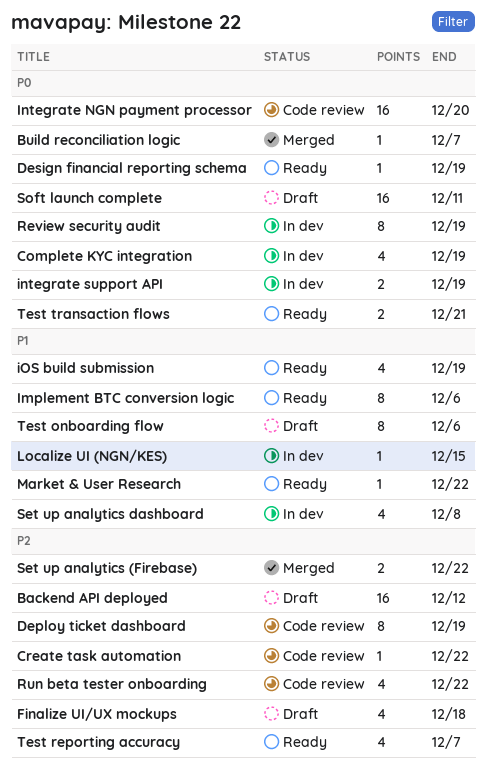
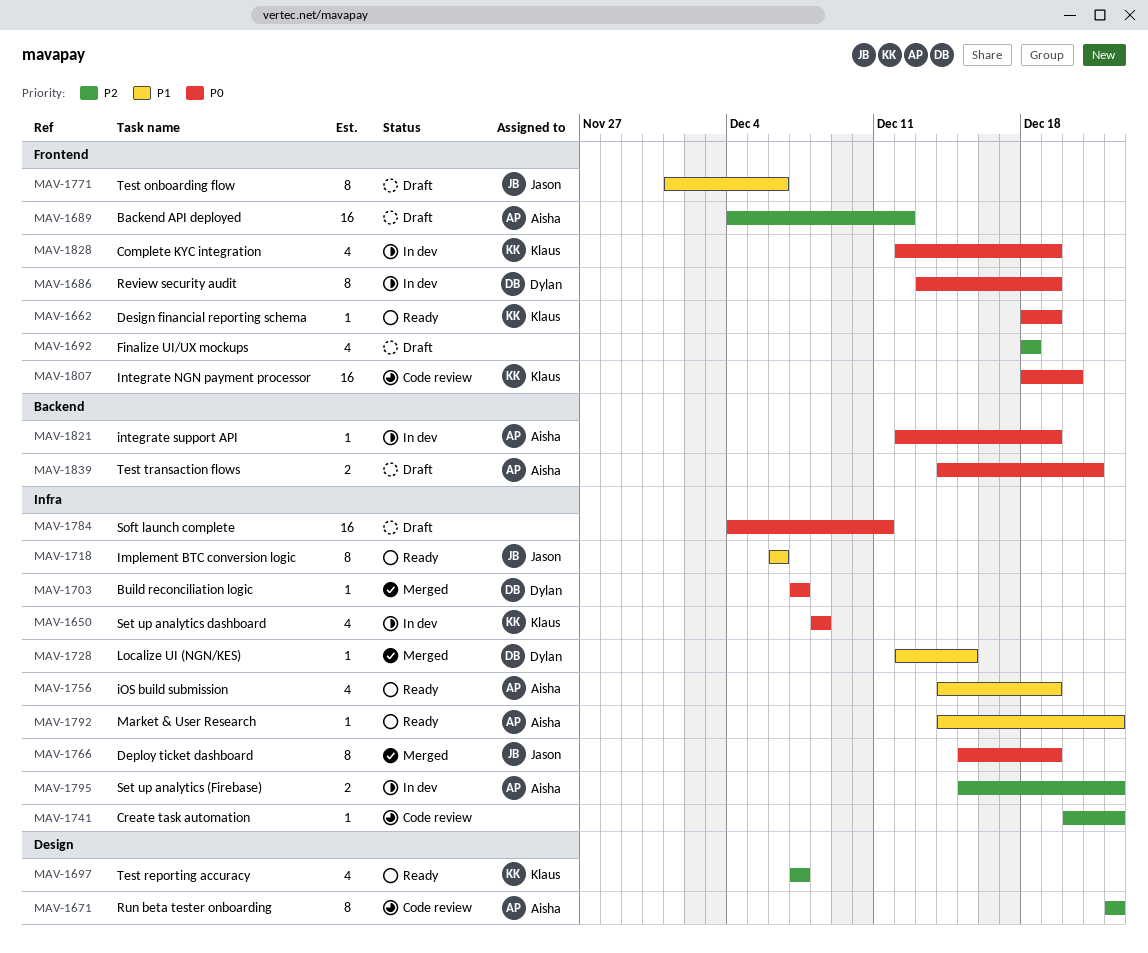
Deploy ticket dashboard, status: Code review -> Merged
Deploy ticket dashboard, priority: P2 -> P0
integrate support API, estimate: 2 -> 1
Localize UI (NGN/KES), status: In dev -> Merged
Run beta tester onboarding, estimate: 4 -> 8
Set up analytics (Firebase), status: Merged -> In dev
Set up analytics dashboard, priority: P1 -> P0
Test transaction flows, status: Ready -> Draft

